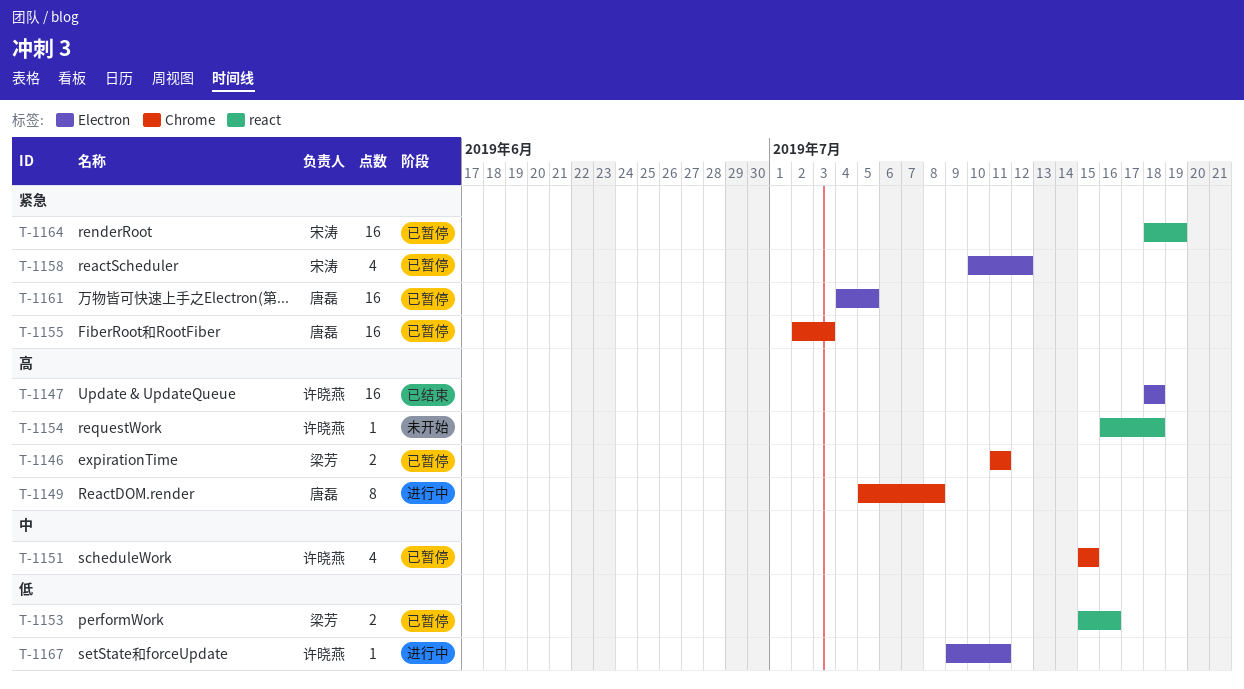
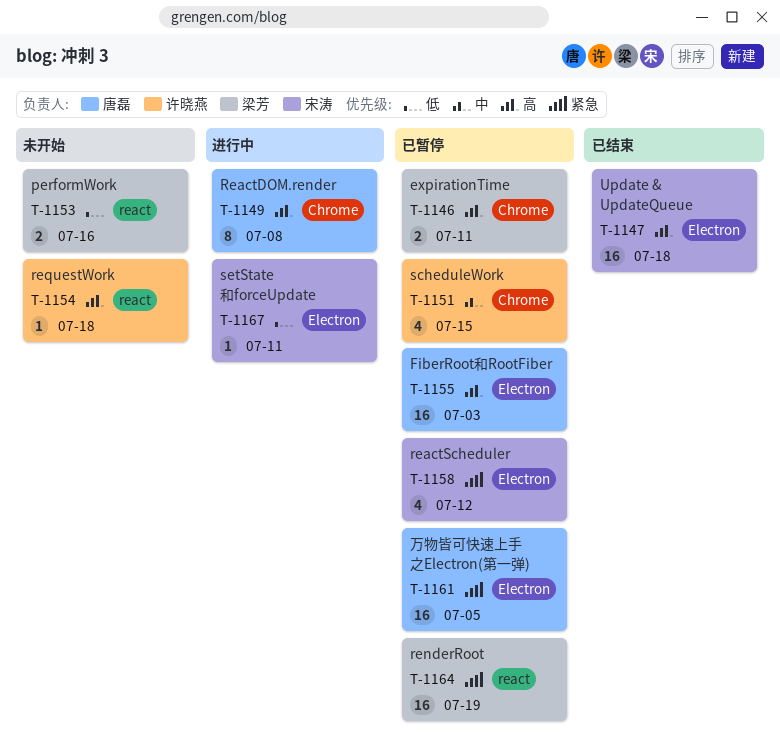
T-1147, owner: 许晓燕 -> 宋涛
T-1153, status: 已暂停 -> 未开始
T-1155, priority: 紧急 -> 高
T-1155, label: Chrome -> Electron
T-1164, owner: 宋涛 -> 梁芳
T-1167, owner: 许晓燕 -> 宋涛

